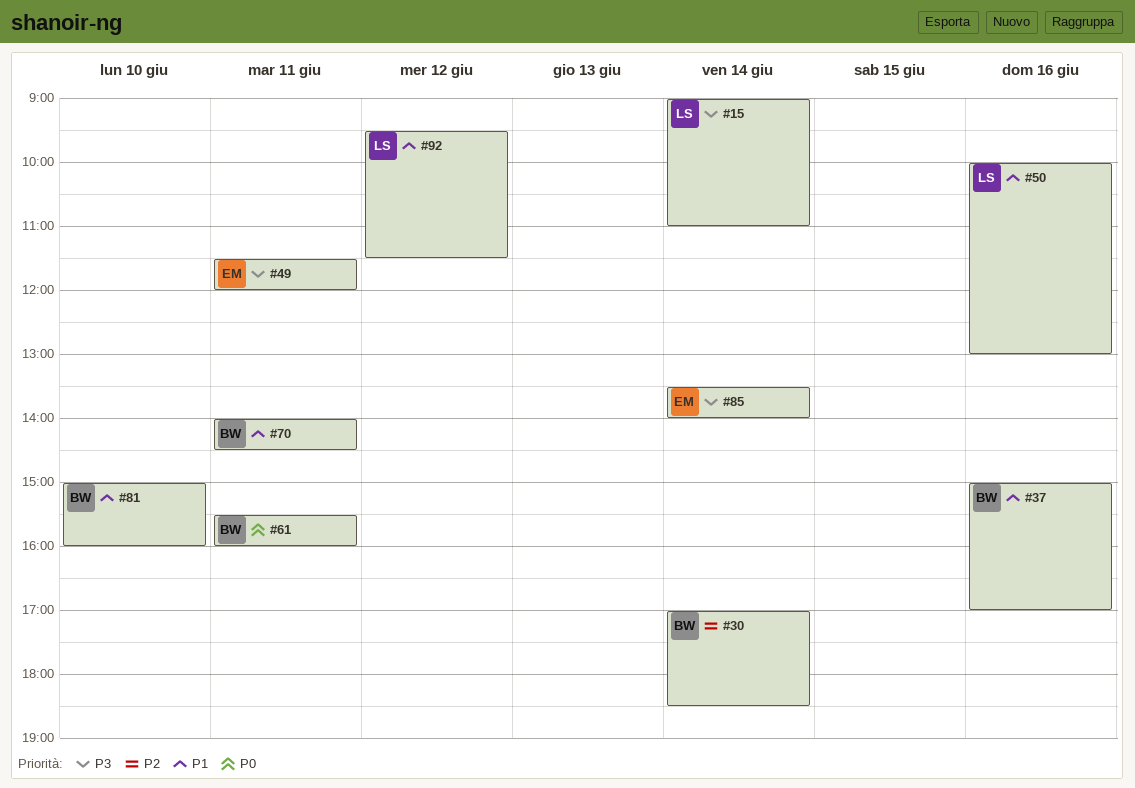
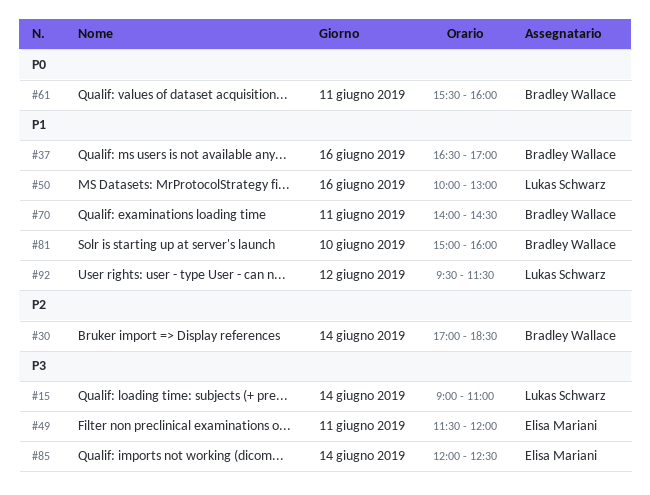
#37, begins: 15:00 -> 16:30
#85, begins: 13:30 -> 12:00
#85, ends: 14:00 -> 12:30

